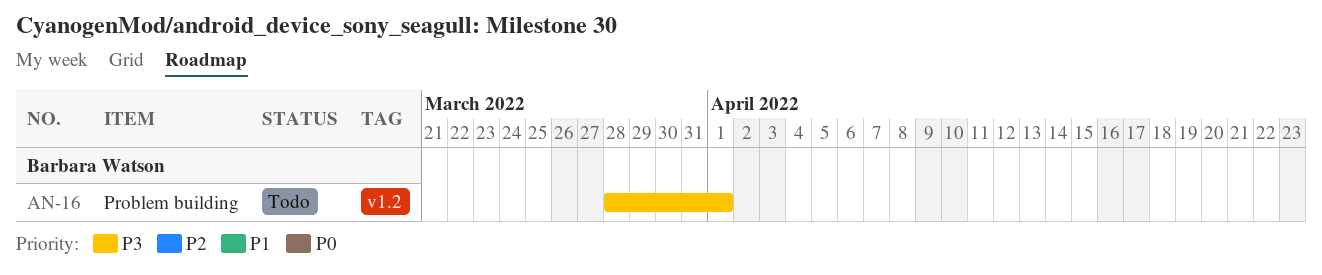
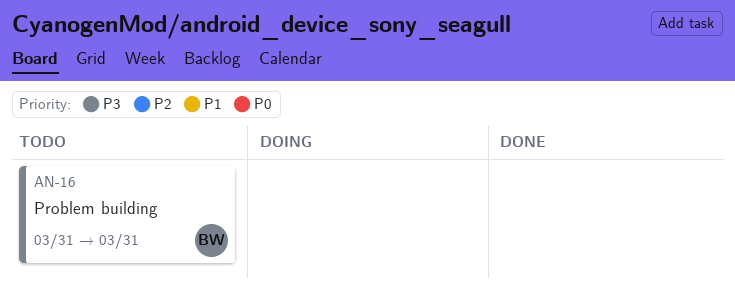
AN-16, start: Mar 28 -> Mar 31
AN-16, due: Apr 1 -> Mar 31

